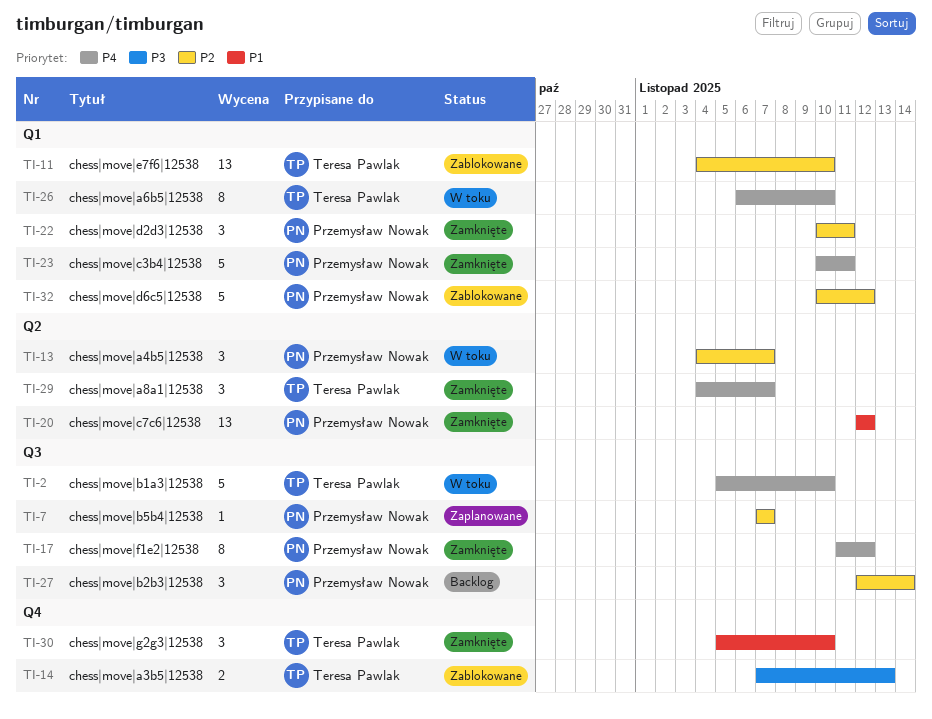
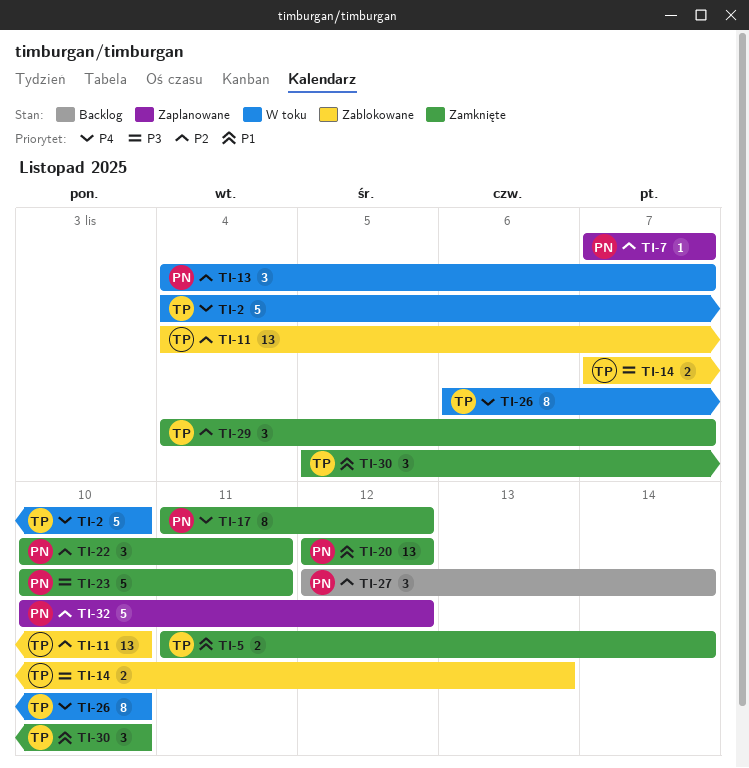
TI-2, start: Nov 5 -> Nov 4
TI-5: none -> present
TI-23, priority: P4 -> P3
TI-29, priority: P4 -> P2
TI-32, status: Zablokowane -> Zaplanowane

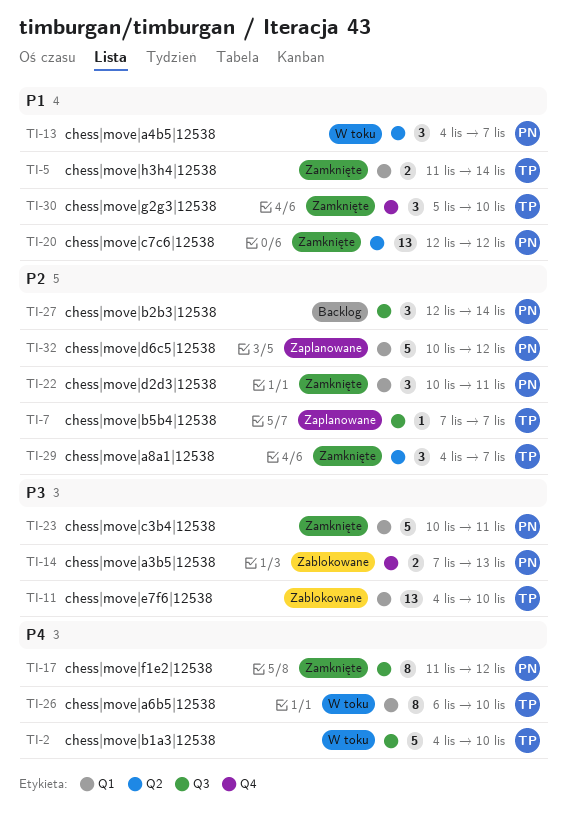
TI-7, owner: PN -> TP
TI-11, priority: P2 -> P3
TI-13, priority: P2 -> P1
TI-14, owner: TP -> PN

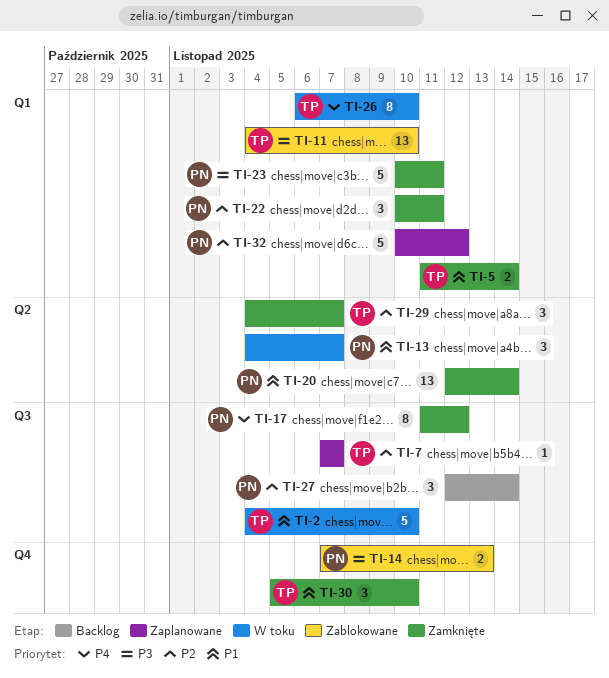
TI-2, priority: P4 -> P1
TI-20, due: Nov 12 -> Nov 14

